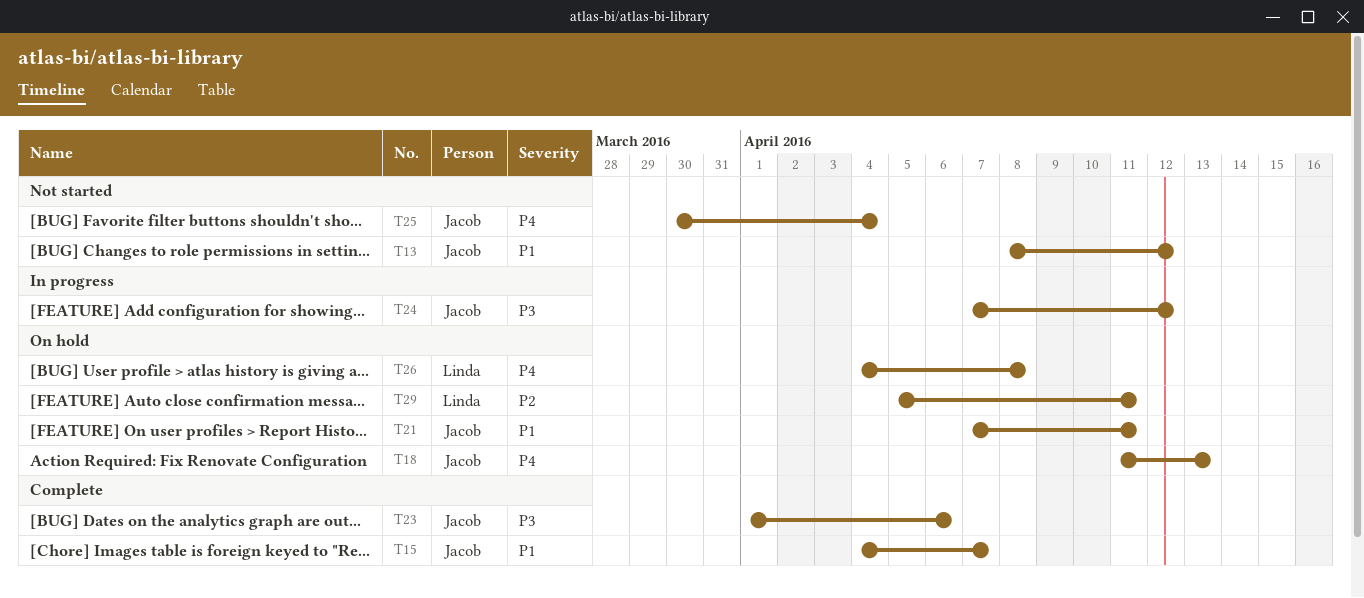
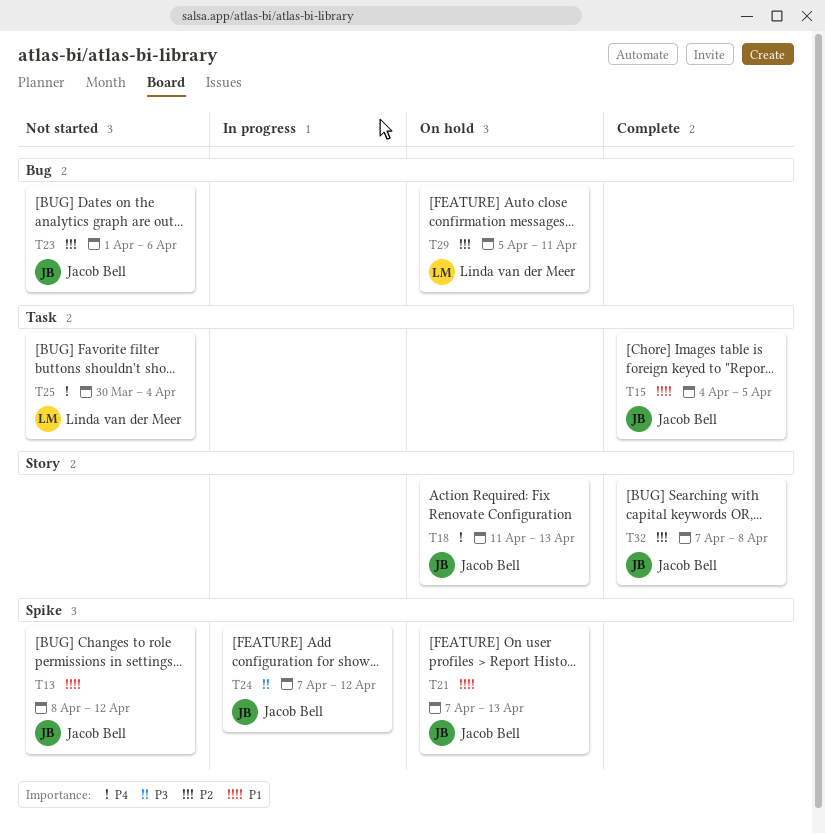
T15, due: Apr 7 -> Apr 5
T21, due: Apr 11 -> Apr 13
T23, status: Complete -> Not started
T23, priority: P3 -> P2
T25, owner: Jacob Bell -> Linda van der Meer
T26: present -> none
T32: none -> present

